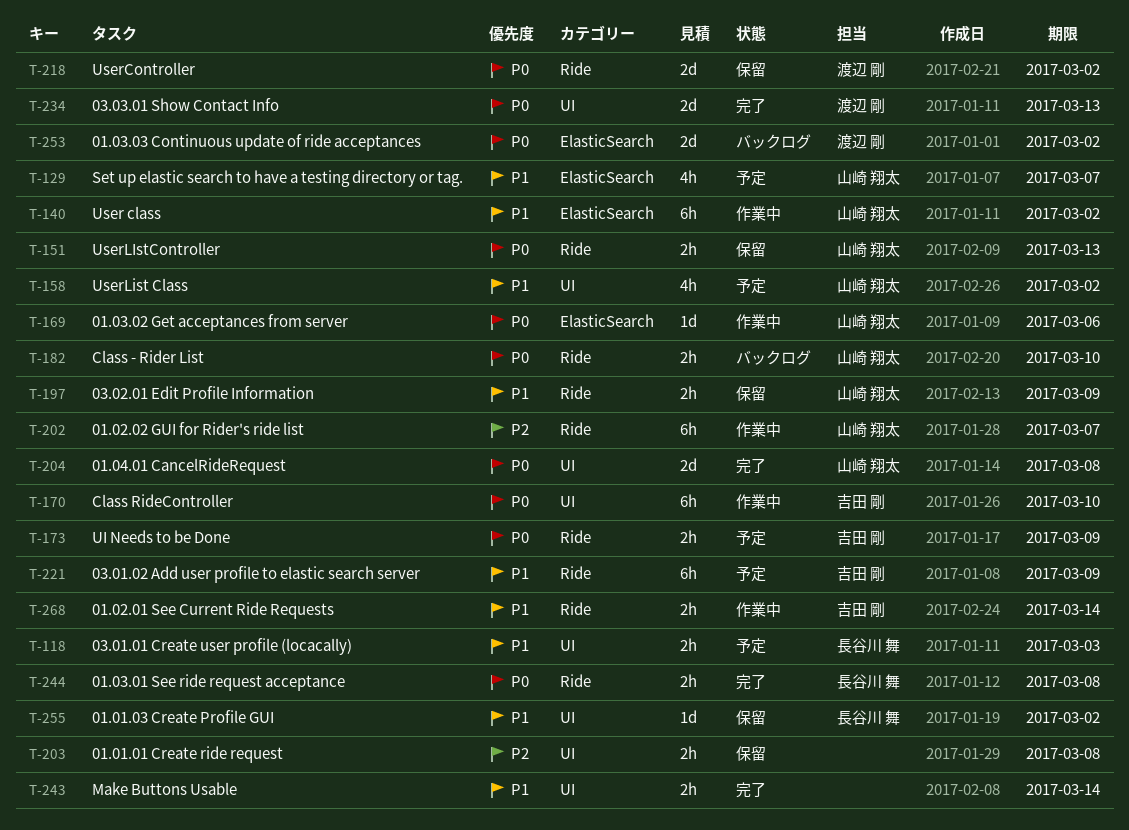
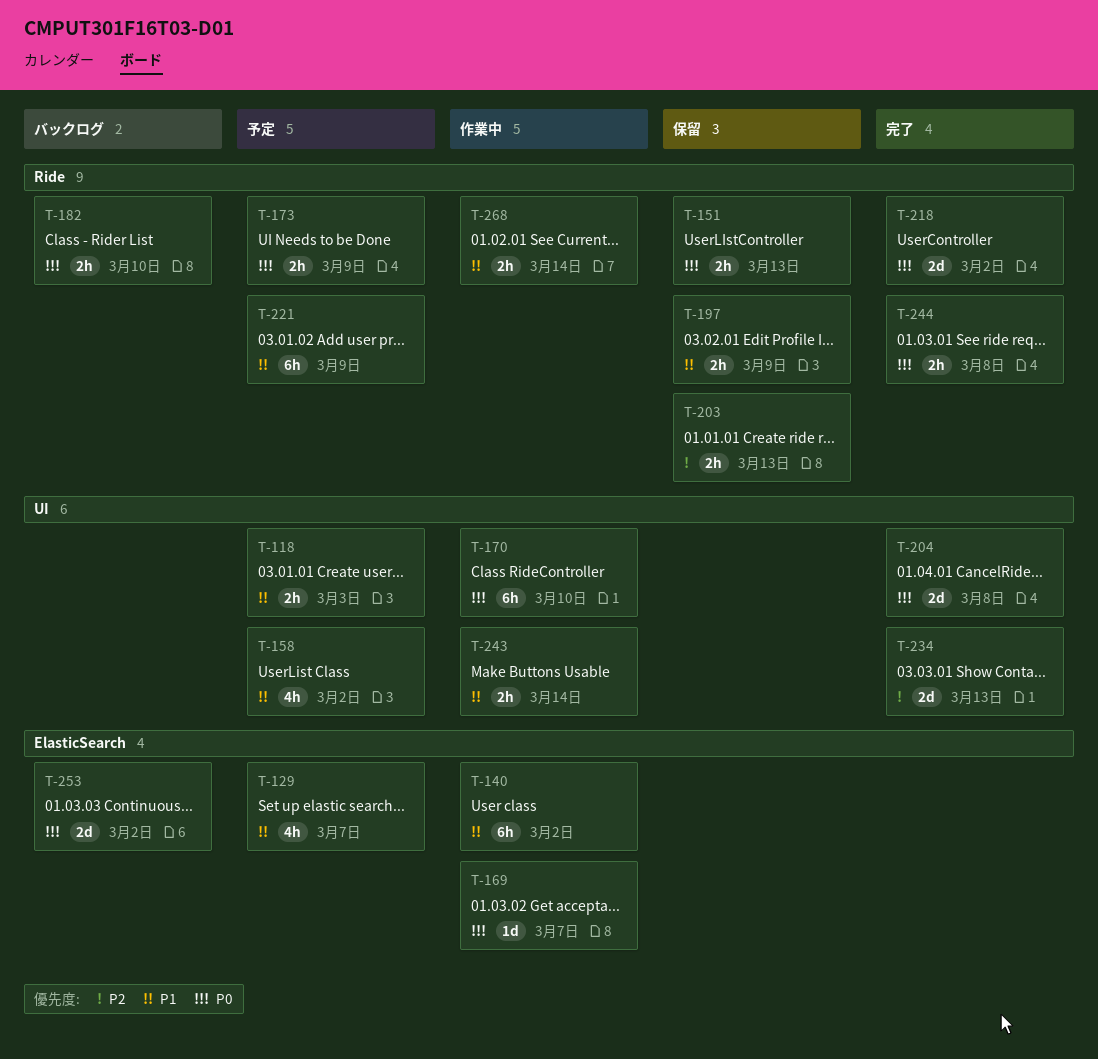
T-169, due: Mar 6 -> Mar 7
T-202: present -> none
T-203, label: UI -> Ride
T-203, due: Mar 8 -> Mar 13
T-218, status: 保留 -> 完了
T-234, priority: P0 -> P2
T-243, status: 完了 -> 作業中
T-255: present -> none

